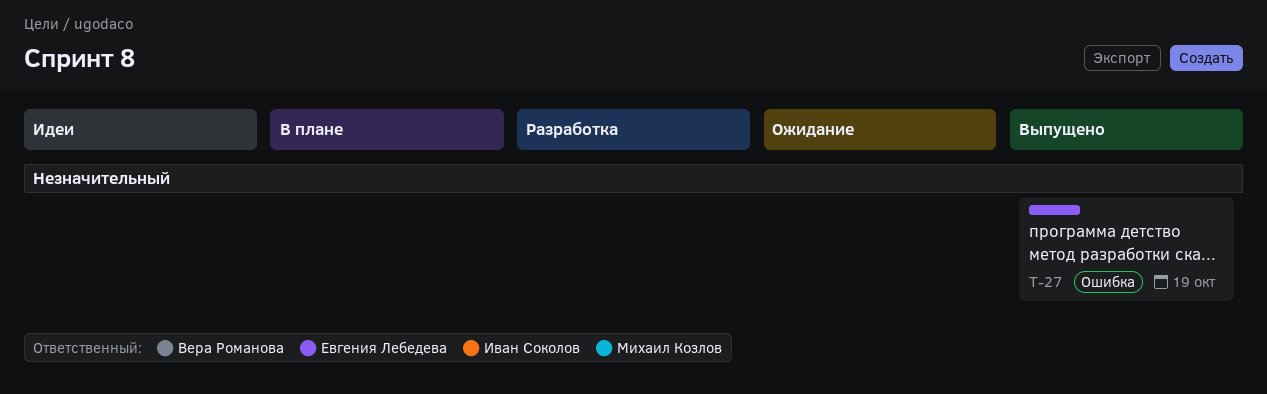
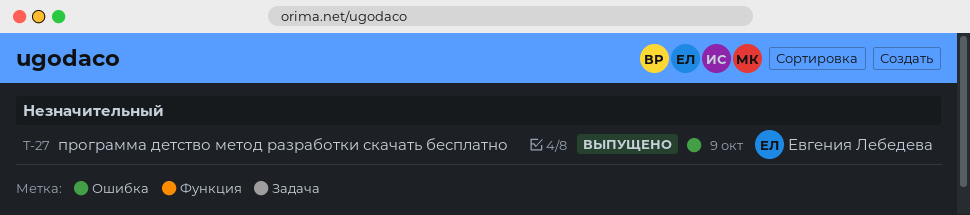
T-27, due: Oct 19 -> Oct 9

